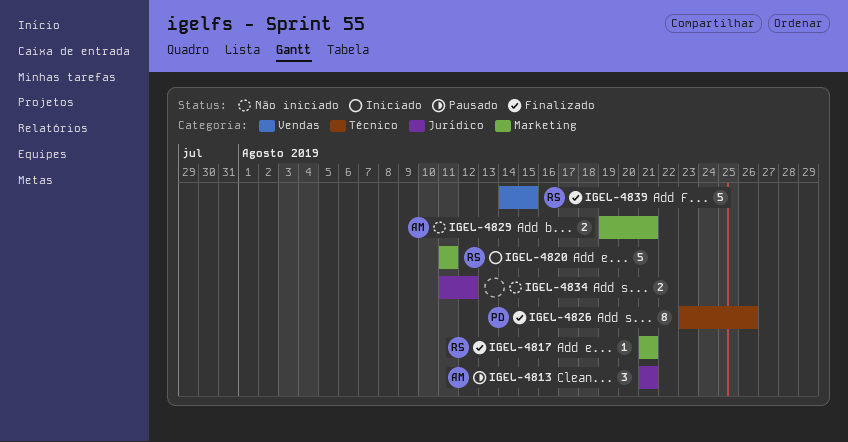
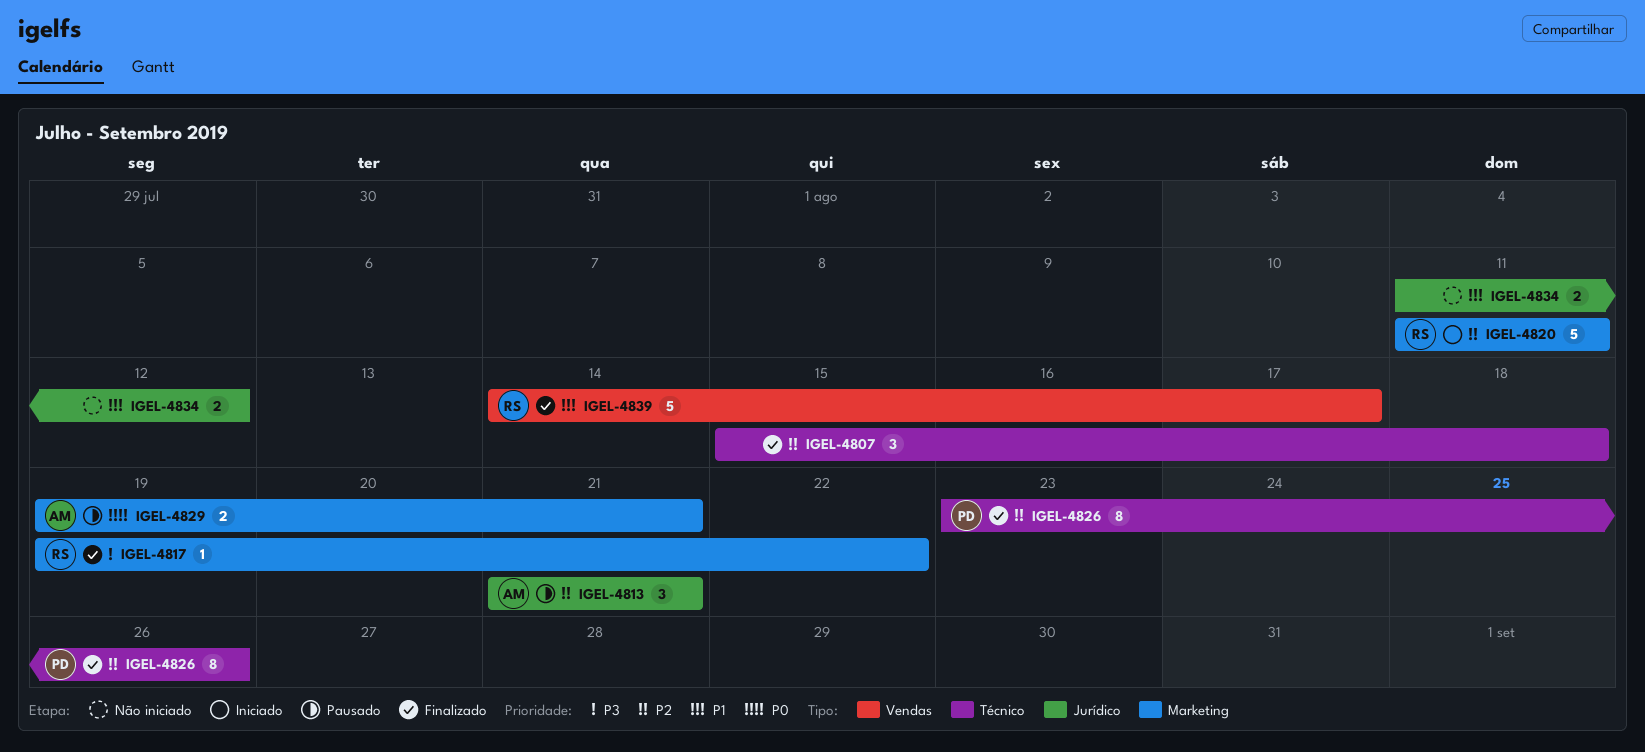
IGEL-4807: none -> present
IGEL-4817, start: Aug 21 -> Aug 19
IGEL-4817, due: Aug 21 -> Aug 22
IGEL-4829, status: Não iniciado -> Pausado
IGEL-4839, due: Aug 15 -> Aug 17

